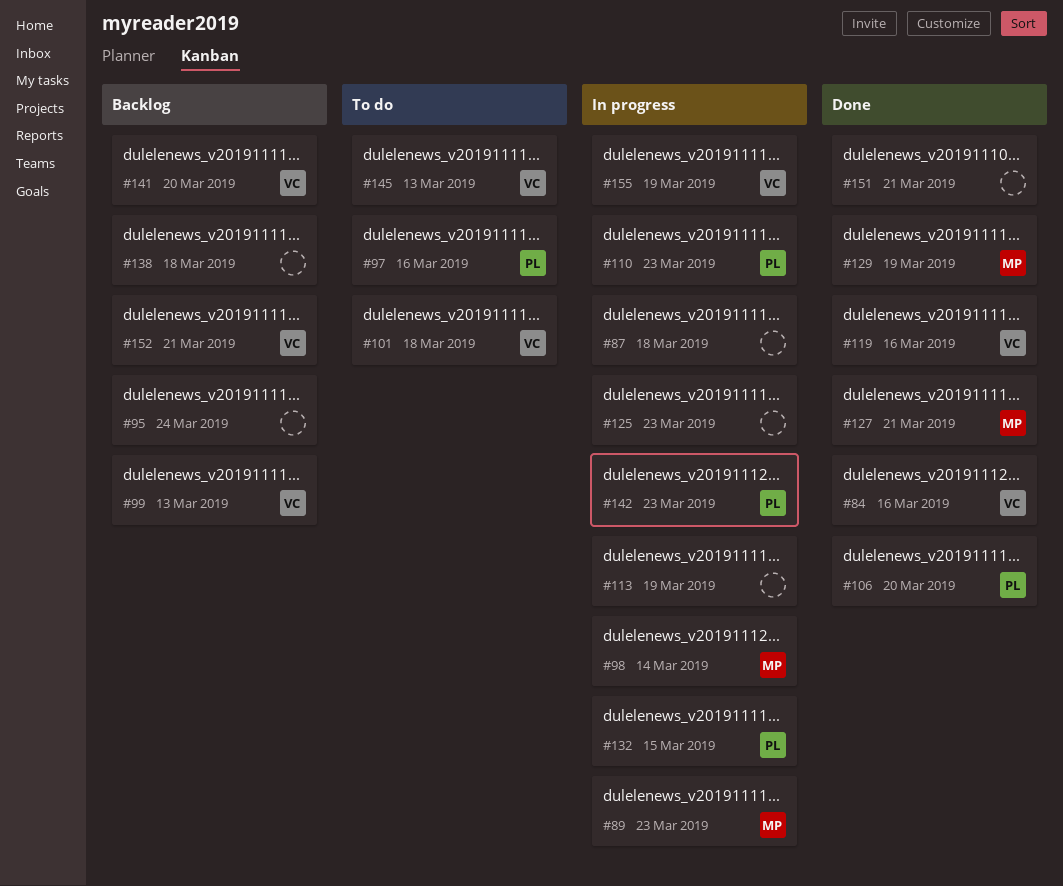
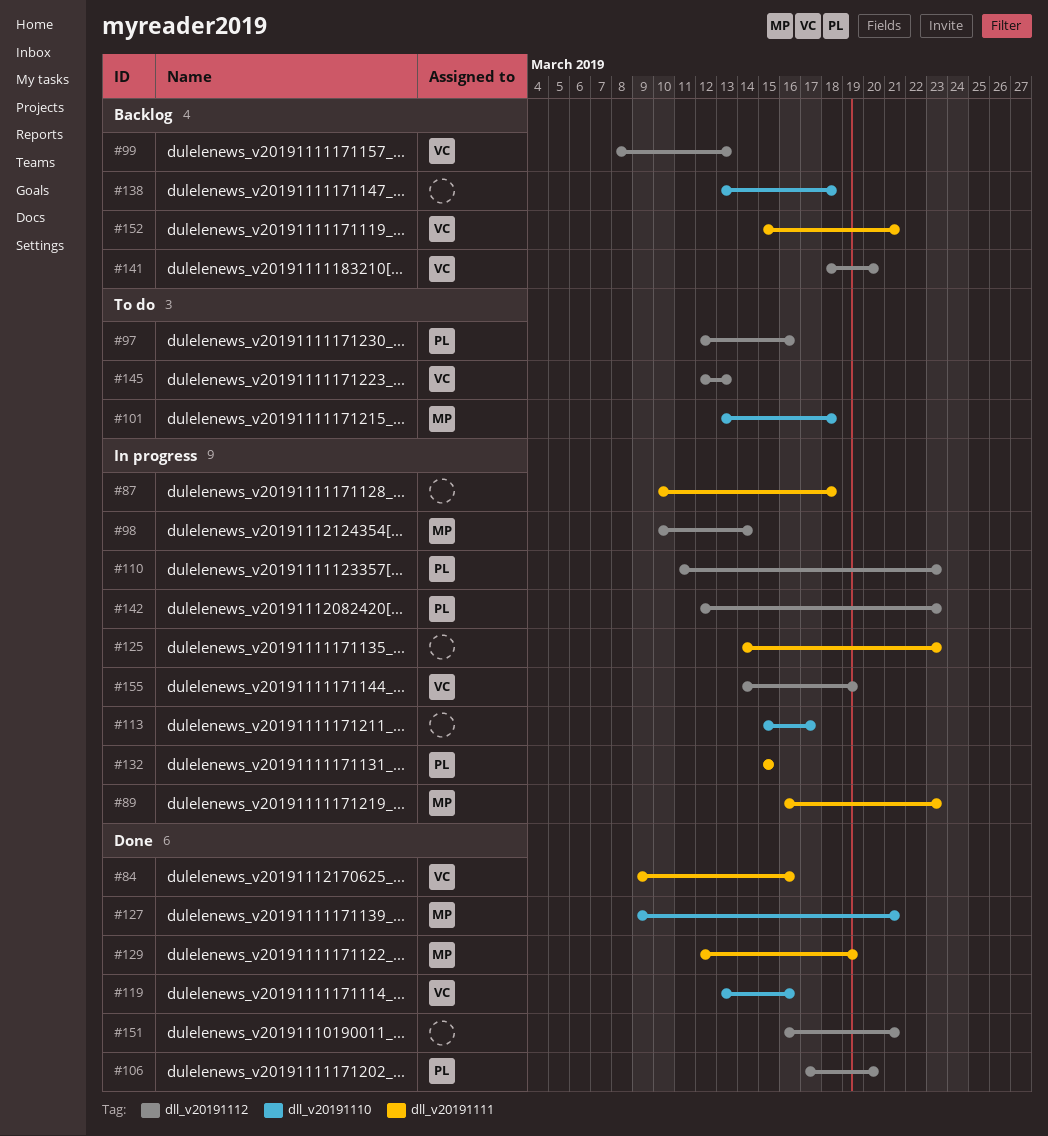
#95: present -> none
#101, owner: VC -> MP
#113, due: Mar 19 -> Mar 17

